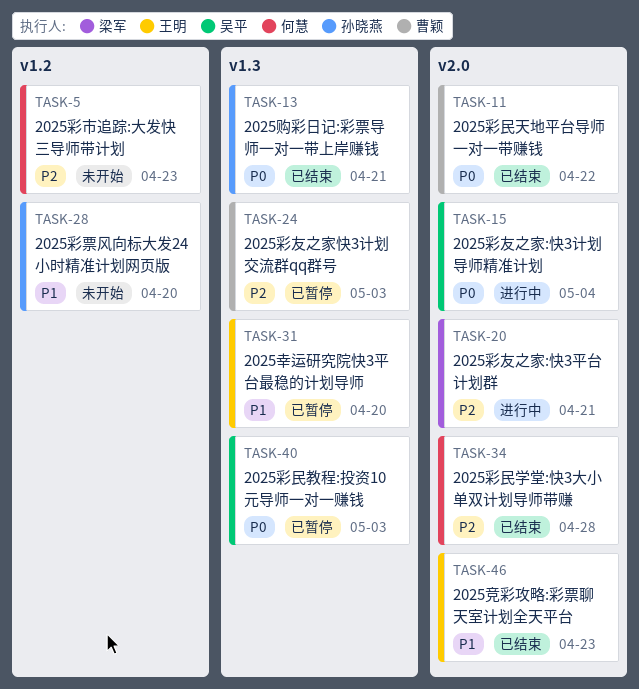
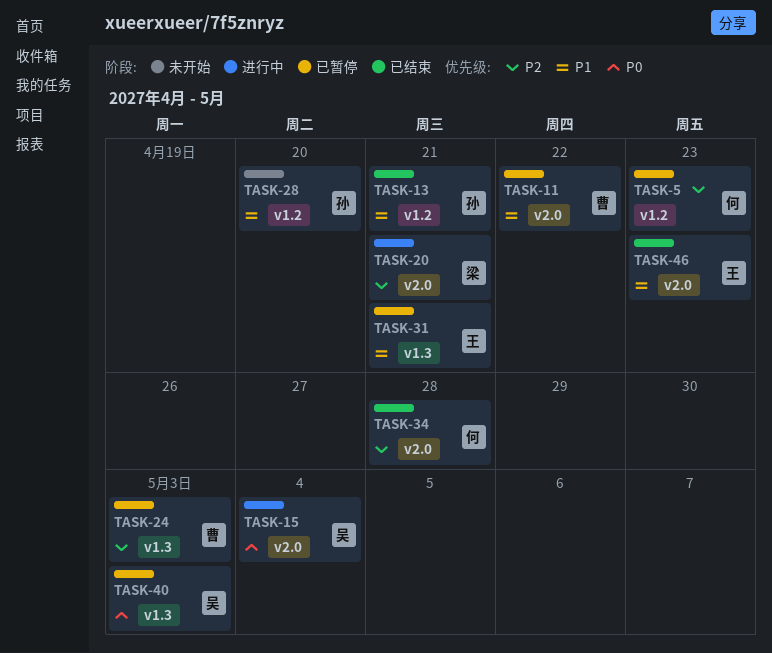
TASK-5, status: 未开始 -> 已暂停
TASK-11, status: 已结束 -> 已暂停
TASK-11, priority: P0 -> P1
TASK-13, priority: P0 -> P1
TASK-13, label: v1.3 -> v1.2
TASK-31, due: Apr 20 -> Apr 21

